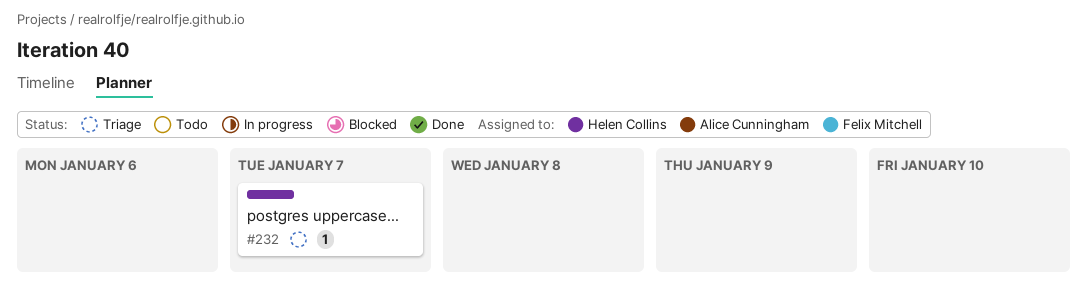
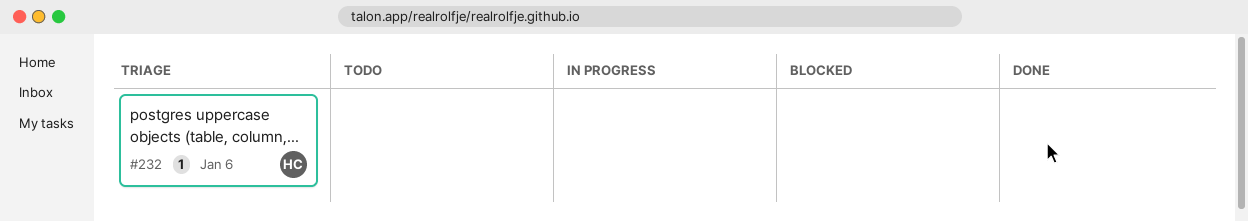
#232, due: Jan 7 -> Jan 6

